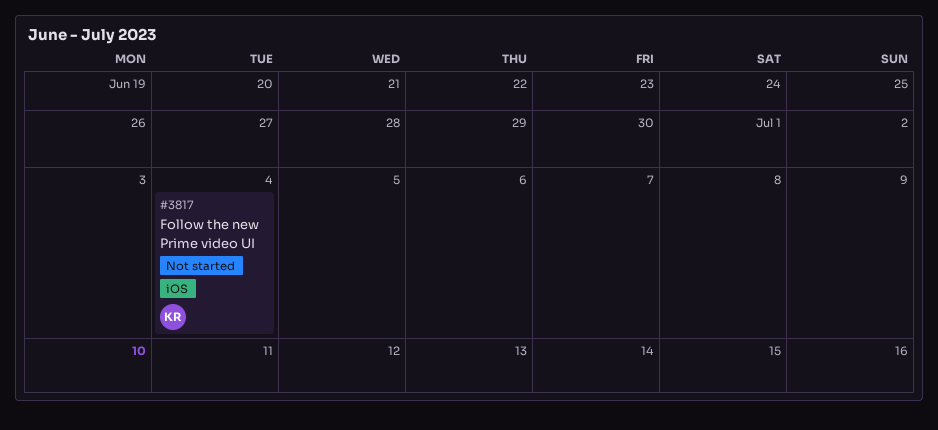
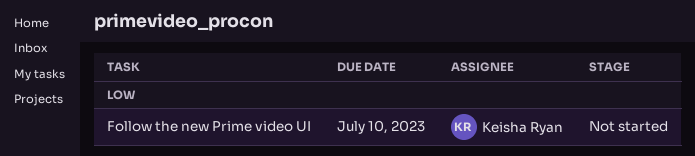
Follow the new Prime video UI, due: Jul 4 -> Jul 10

